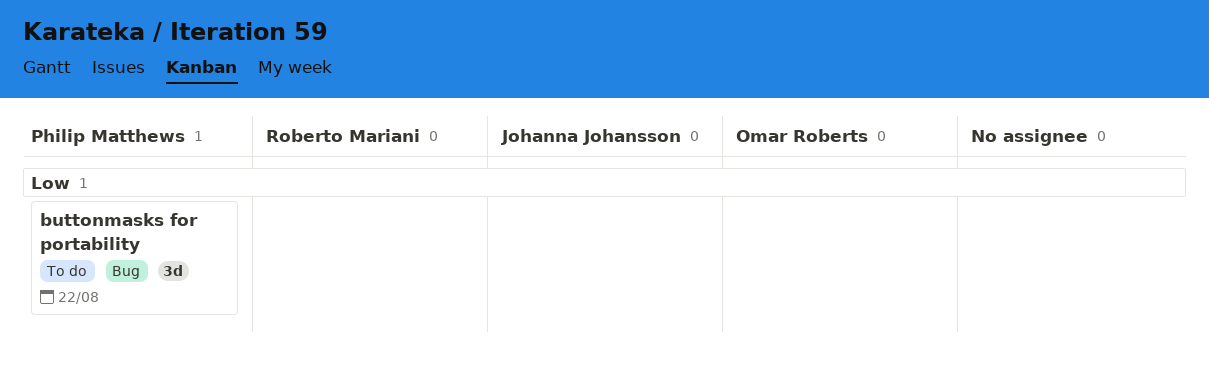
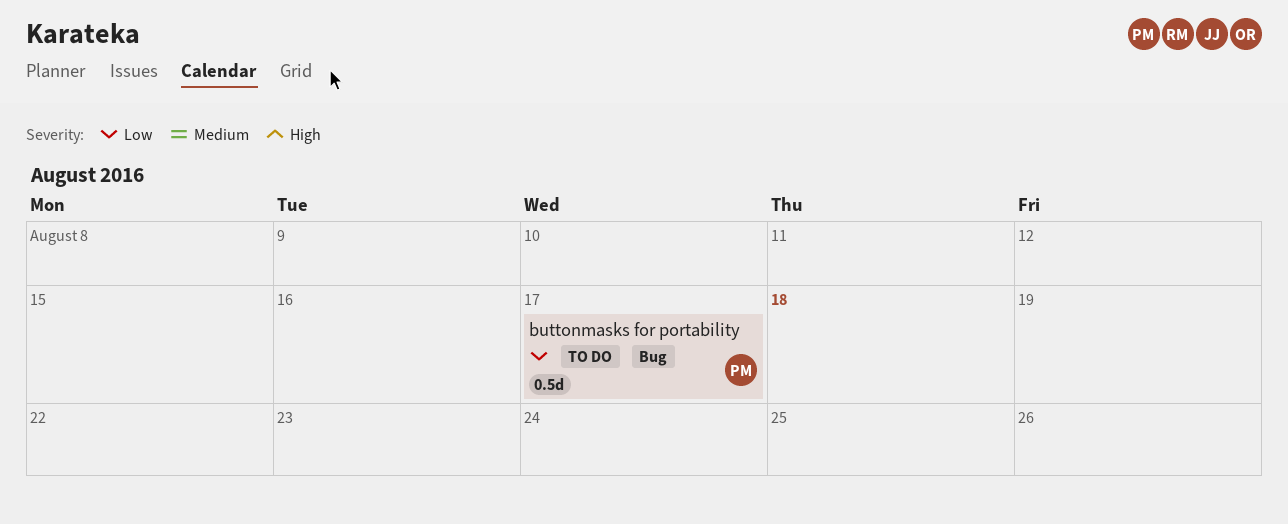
buttonmasks for portability, estimate: 3d -> 0.5d
buttonmasks for portability, due: Aug 22 -> Aug 17

